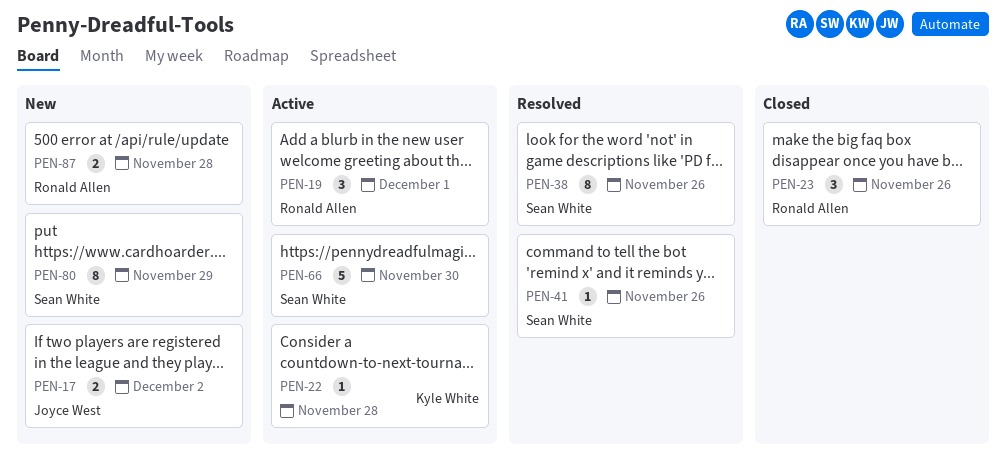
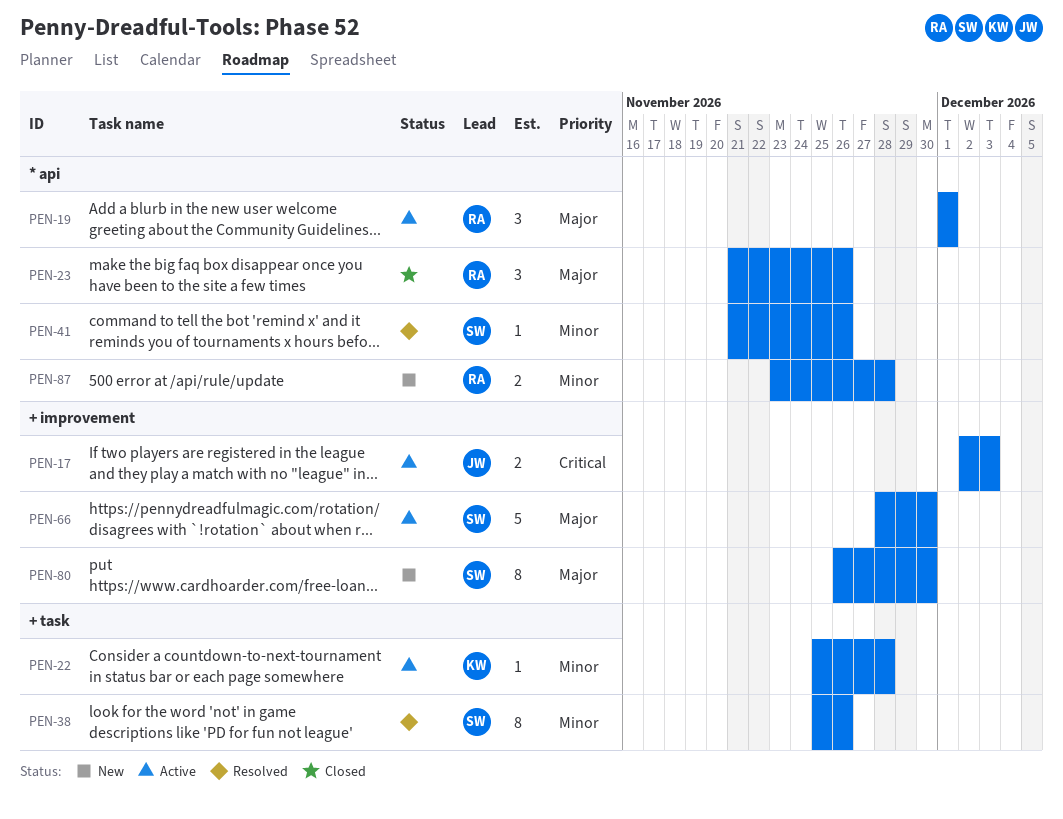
PEN-17, status: New -> Active
PEN-17, due: Dec 2 -> Dec 3
PEN-80, due: Nov 29 -> Nov 30

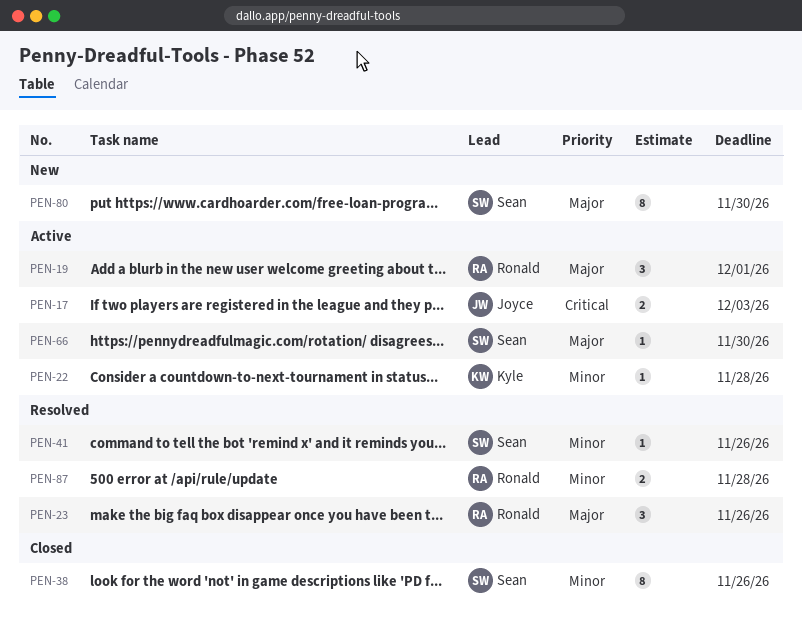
PEN-23, status: Closed -> Resolved
PEN-38, status: Resolved -> Closed
PEN-66, estimate: 5 -> 1
PEN-87, status: New -> Resolved

